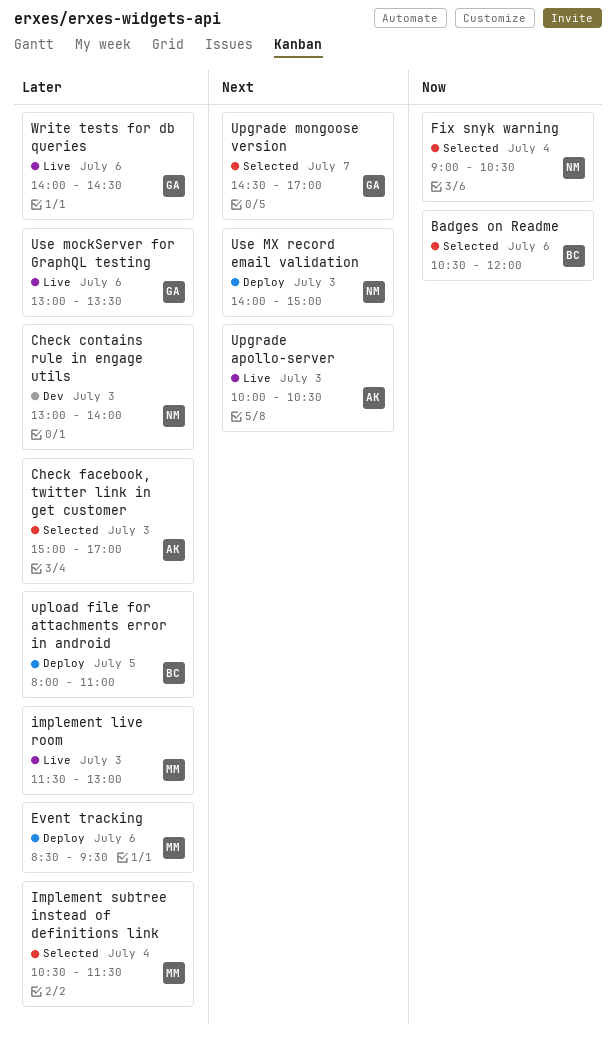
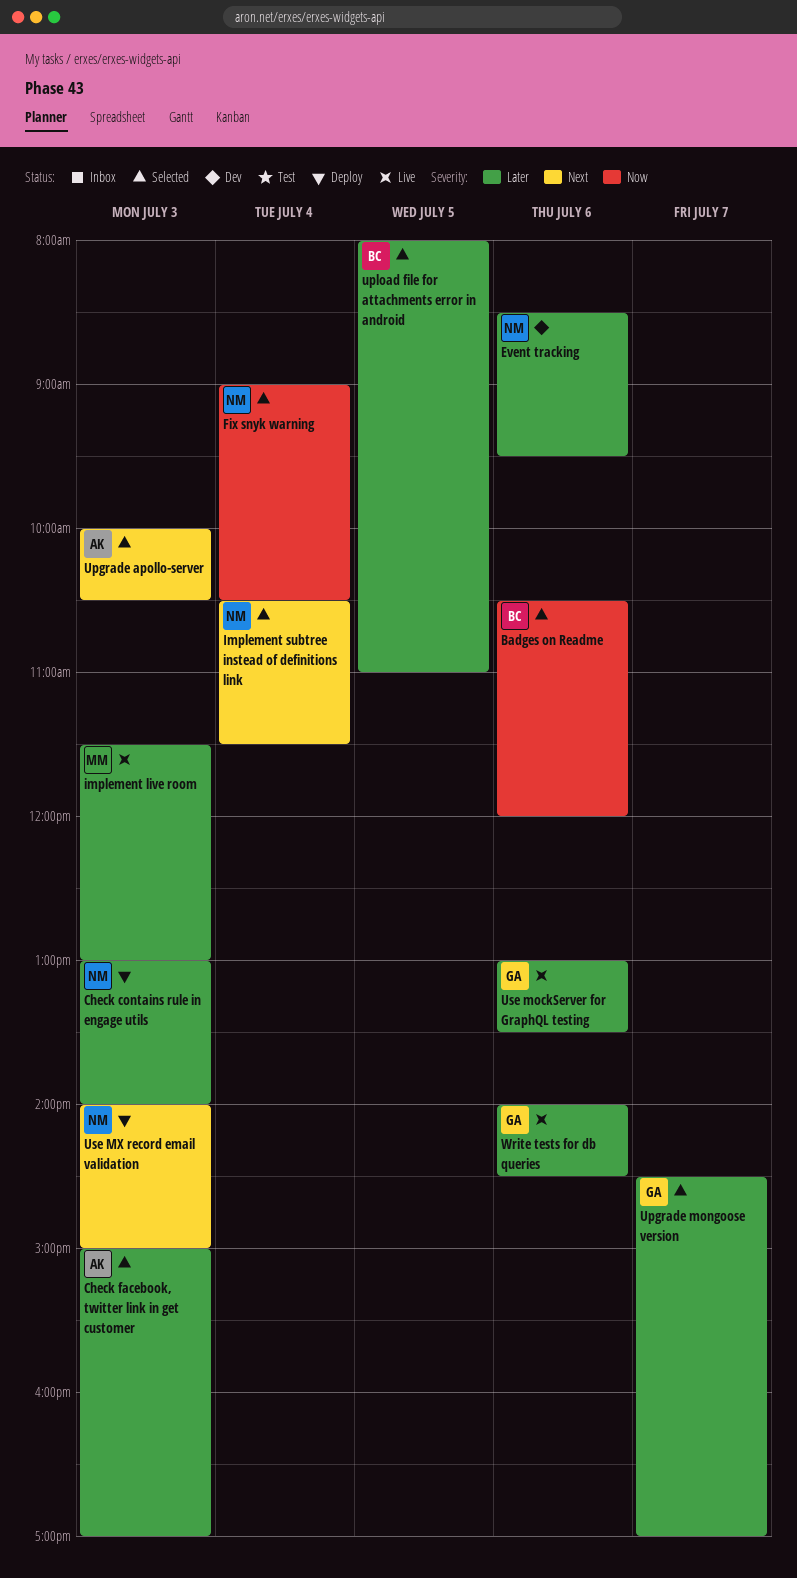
Check contains rule in engage utils, status: Dev -> Deploy
Event tracking, status: Deploy -> Dev
Event tracking, owner: MM -> NM
Implement subtree instead of definitions link, owner: MM -> NM
Implement subtree instead of definitions link, priority: Later -> Next
Upgrade apollo-server, status: Live -> Selected
Upgrade mongoose version, priority: Next -> Later
upload file for attachments error in android, status: Deploy -> Selected

